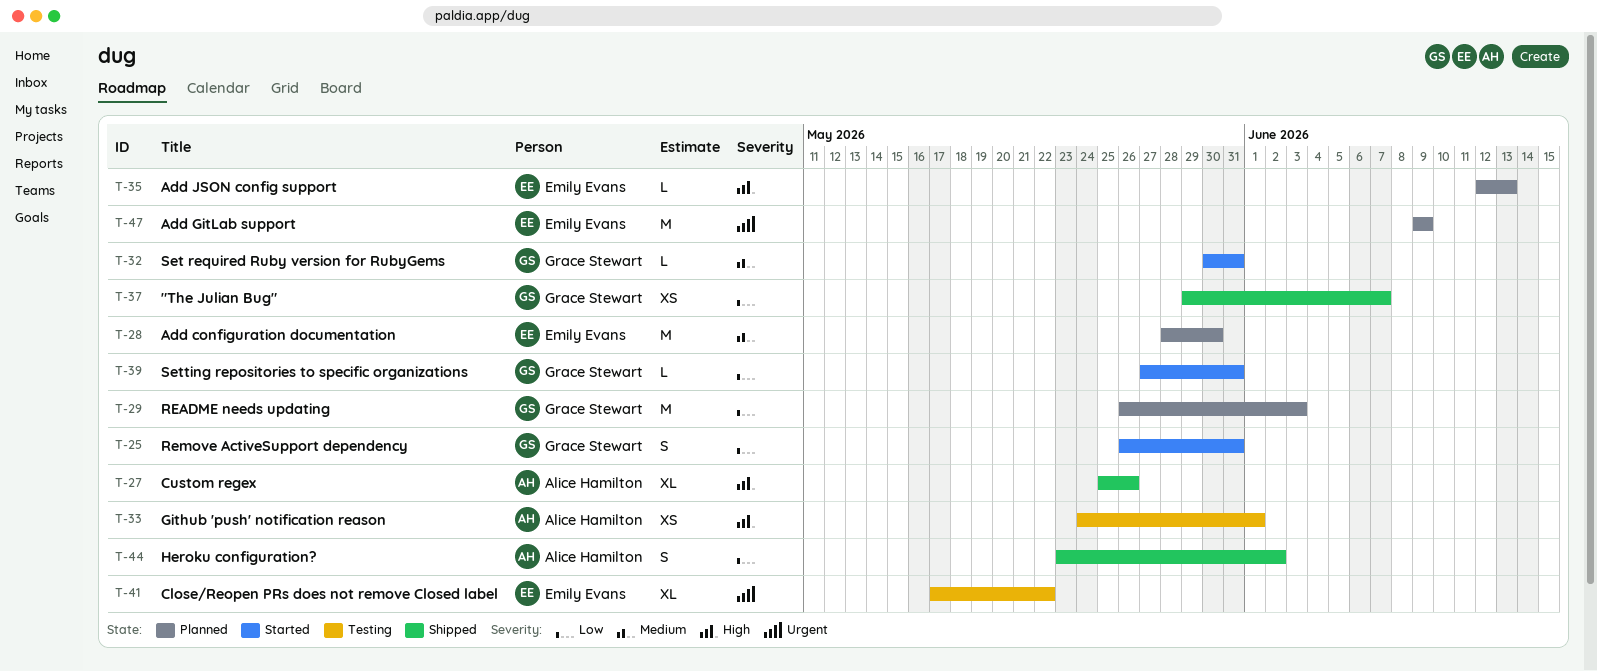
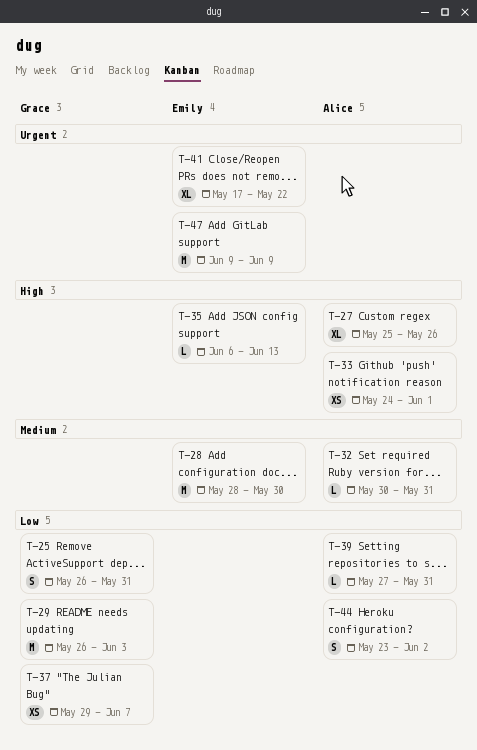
T-32, owner: Grace Stewart -> Alice Hamilton
T-35, start: Jun 12 -> Jun 6
T-39, owner: Grace Stewart -> Alice Hamilton

